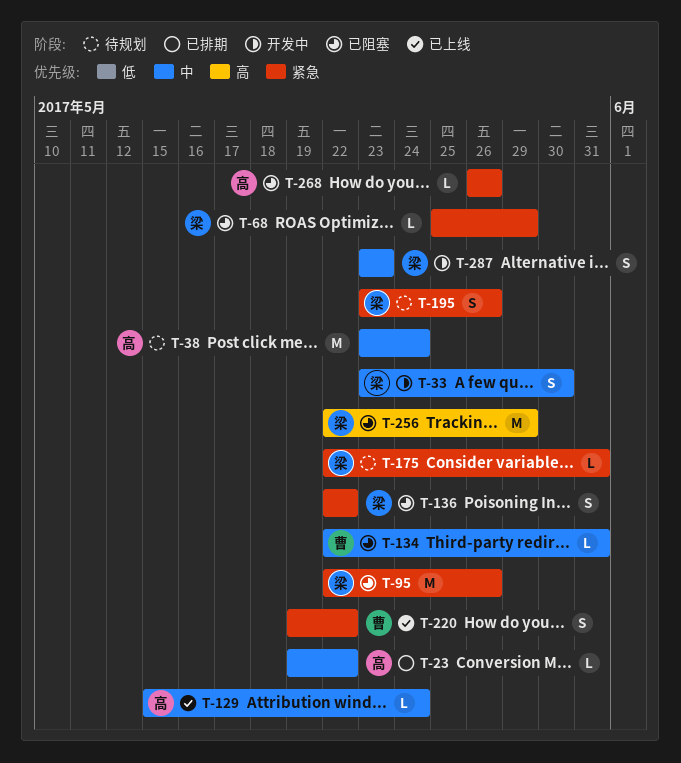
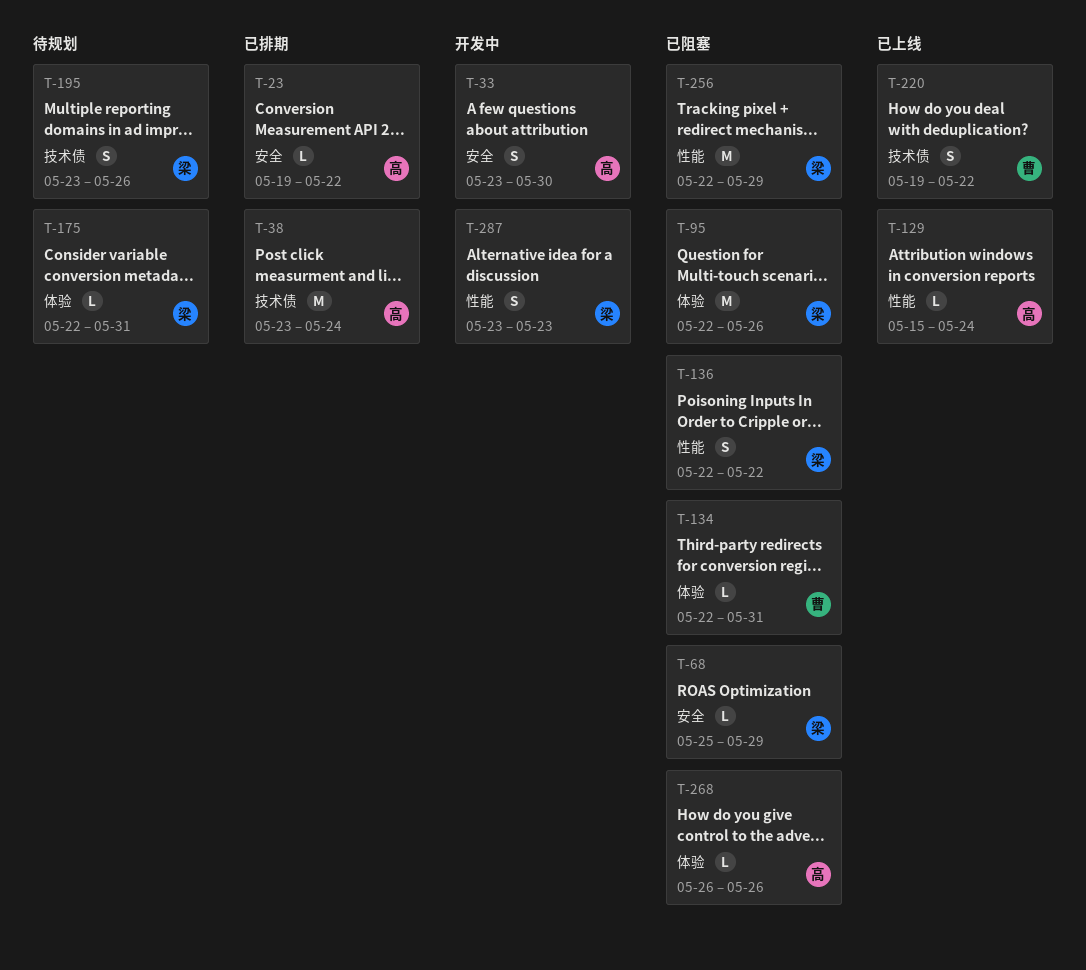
T-33, owner: 梁 -> 高
T-38, status: 待规划 -> 已排期

